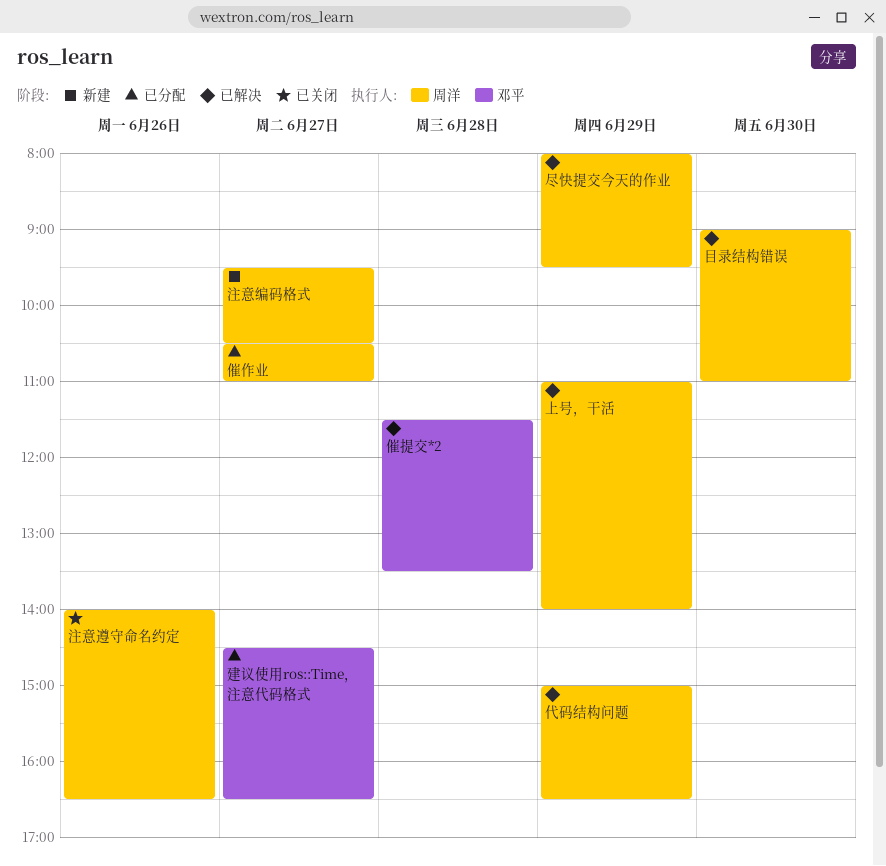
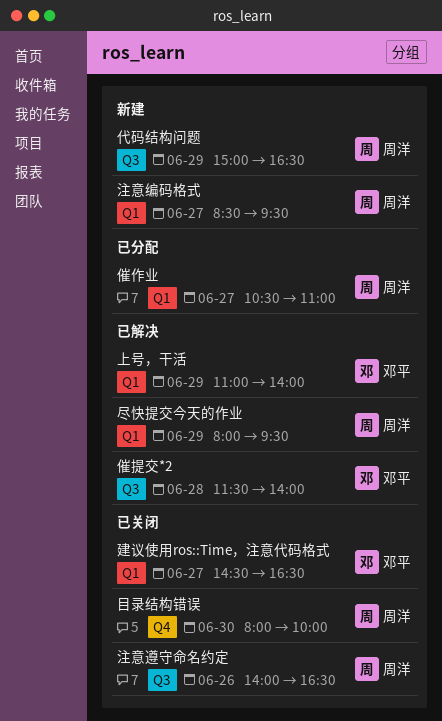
上号，干活, owner: 周洋 -> 邓平
代码结构问题, status: 已解决 -> 新建
催提交*2, ends: 13:30 -> 14:00
建议使用ros::Time，注意代码格式, status: 已分配 -> 已关闭
注意编码格式, begins: 09:30 -> 08:30
注意编码格式, ends: 10:30 -> 09:30
目录结构错误, status: 已解决 -> 已关闭
目录结构错误, begins: 09:00 -> 08:00
目录结构错误, ends: 11:00 -> 10:00

